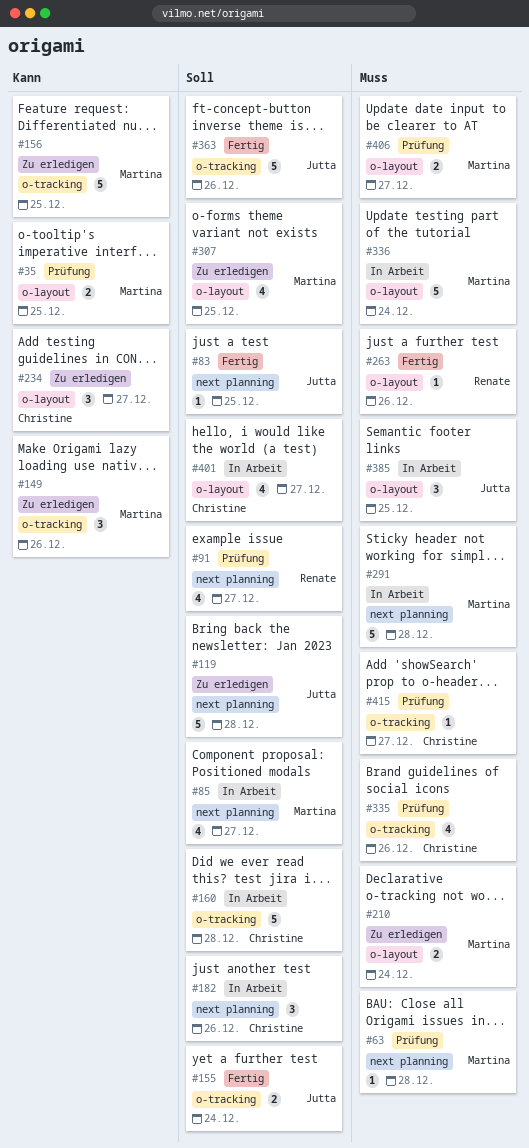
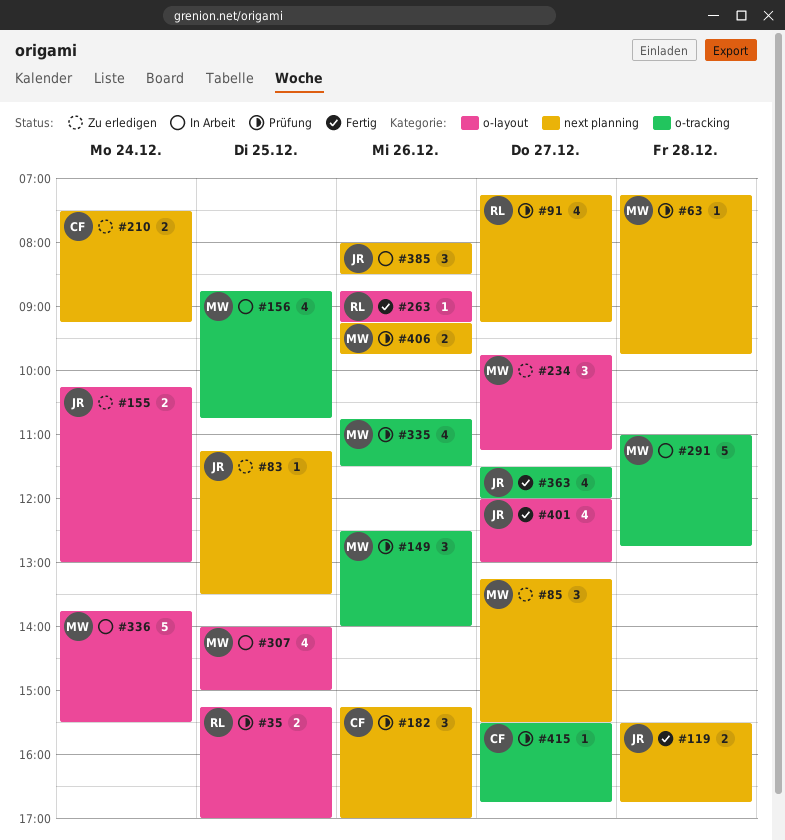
#35, owner: Martina -> Renate
#83, status: Fertig -> Zu erledigen
#85, status: In Arbeit -> Zu erledigen
#85, estimate: 4 -> 3
#119, status: Zu erledigen -> Fertig
#119, estimate: 5 -> 2
#149, status: Zu erledigen -> Prüfung
#155, status: Fertig -> Zu erledigen
#155, label: o-tracking -> o-layout
#156, status: Zu erledigen -> In Arbeit
#156, estimate: 5 -> 4
#160: present -> none
#182, status: In Arbeit -> Prüfung
#210, owner: Martina -> Christine
#210, label: o-layout -> next planning
#234, owner: Christine -> Martina
#291, label: next planning -> o-tracking
#307, status: Zu erledigen -> In Arbeit
#335, owner: Christine -> Martina
#363, estimate: 5 -> 4
#363, day: Dec 26 -> Dec 27
#385, label: o-layout -> next planning
#385, day: Dec 25 -> Dec 26
#401, status: In Arbeit -> Fertig
#401, owner: Christine -> Jutta
#406, label: o-layout -> next planning
#406, day: Dec 27 -> Dec 26

